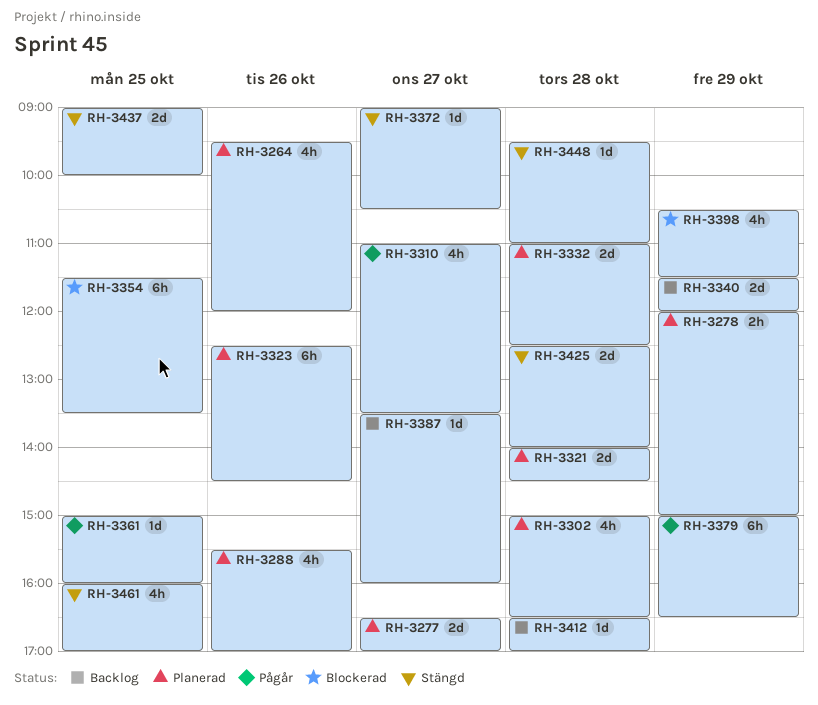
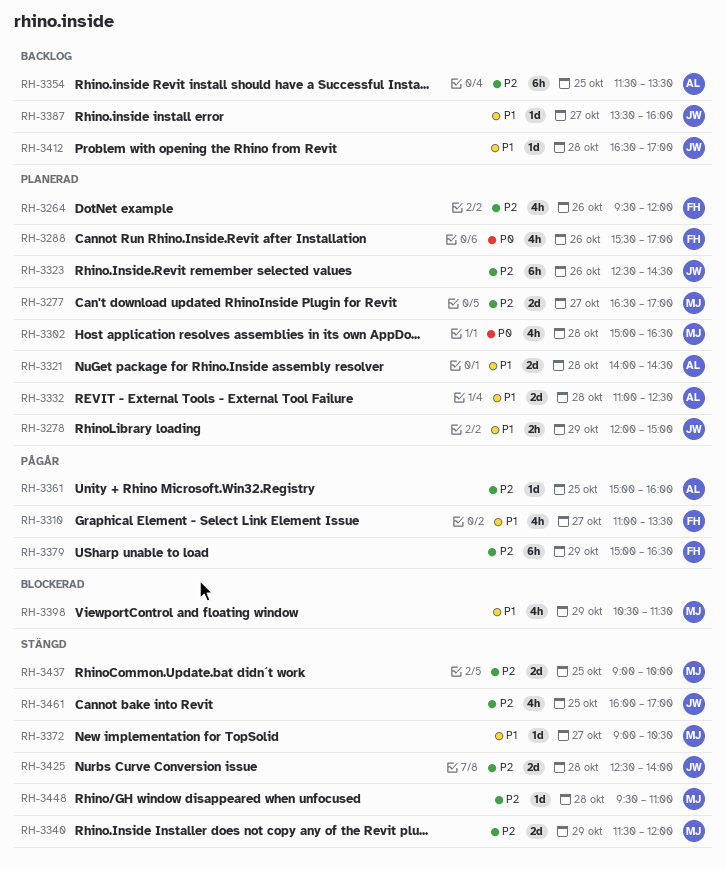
RH-3340, status: Backlog -> Stängd
RH-3354, status: Blockerad -> Backlog

